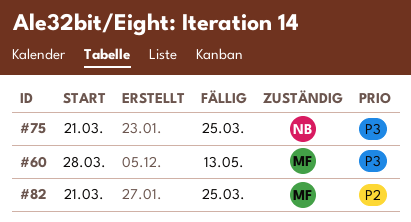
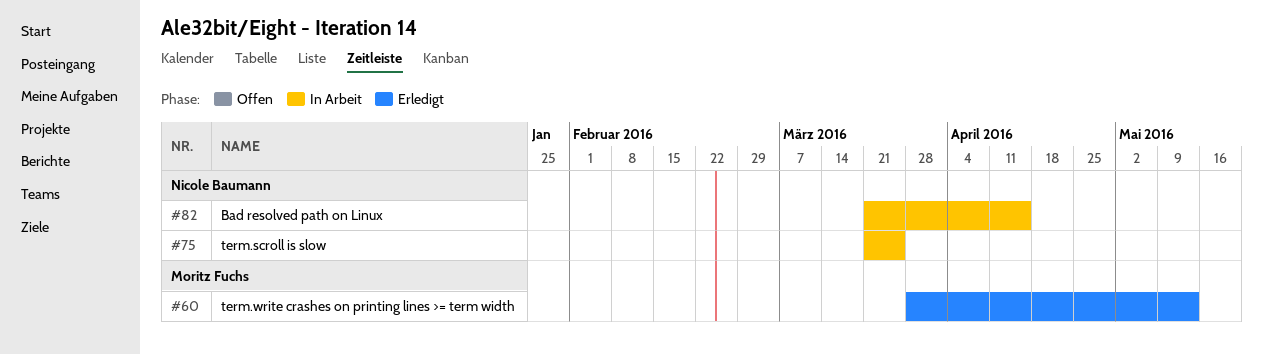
#82, owner: Moritz Fuchs -> Nicole Baumann
#82, due: Mar 25 -> Apr 15

